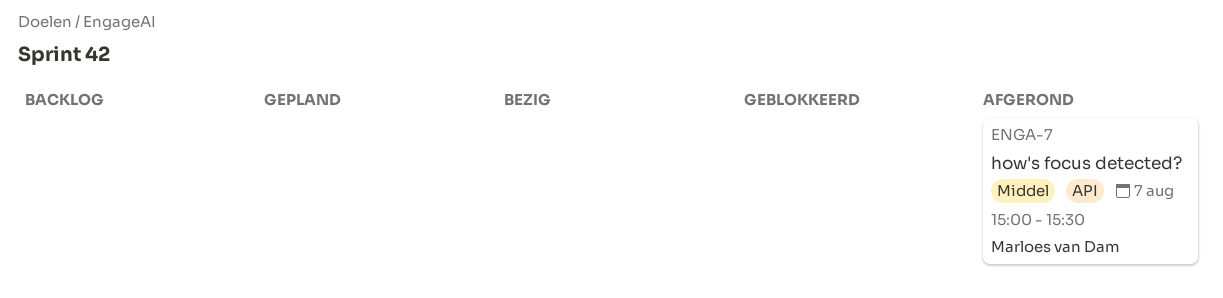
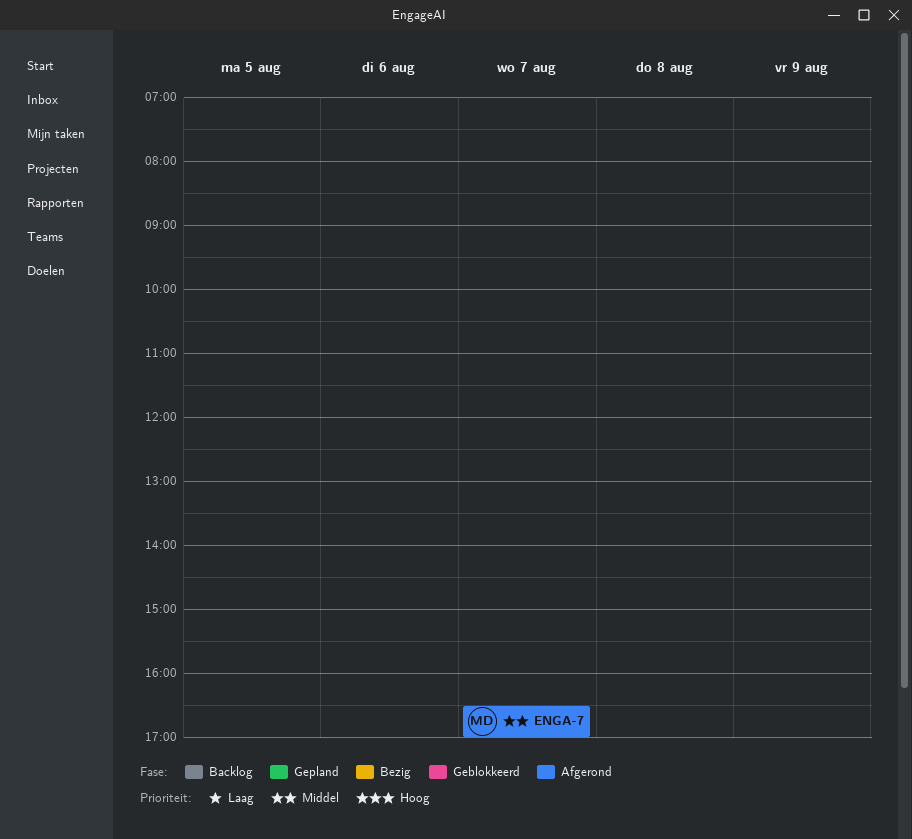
ENGA-7, begins: 15:00 -> 16:30
ENGA-7, ends: 15:30 -> 17:00

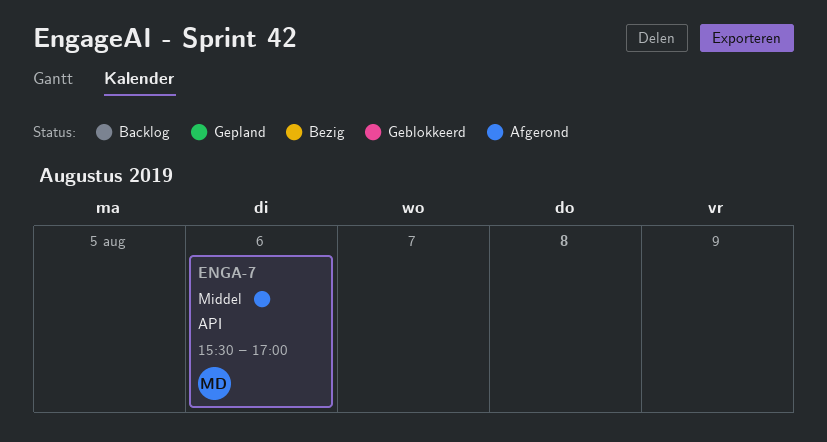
ENGA-7, day: Aug 7 -> Aug 6
ENGA-7, begins: 16:30 -> 15:30

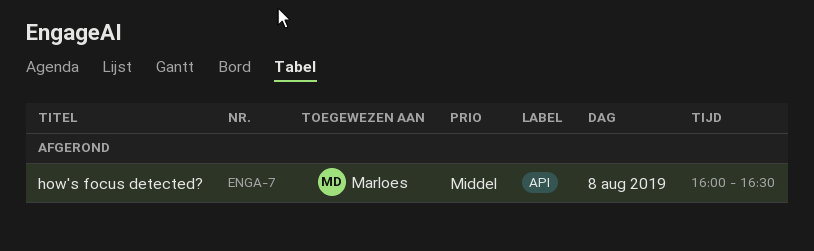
ENGA-7, day: Aug 6 -> Aug 8
ENGA-7, begins: 15:30 -> 16:00
ENGA-7, ends: 17:00 -> 16:30

